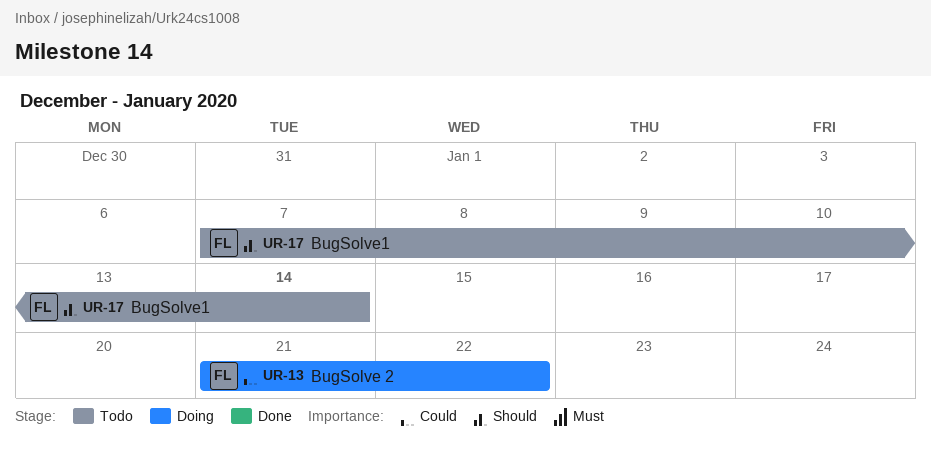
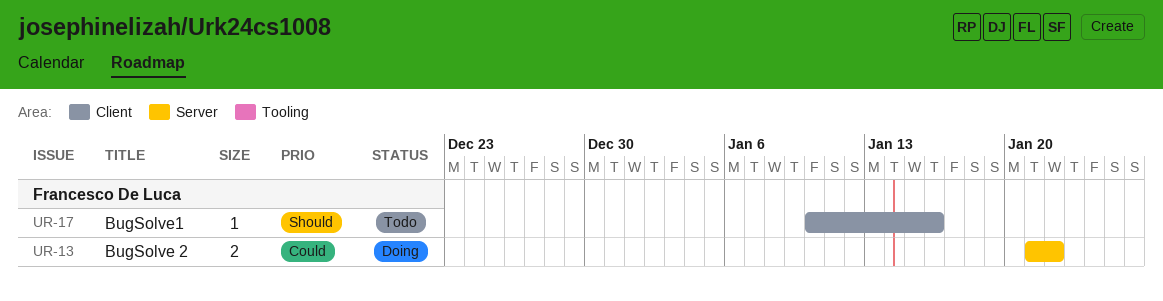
UR-17, start: Jan 7 -> Jan 10
UR-17, due: Jan 14 -> Jan 16

